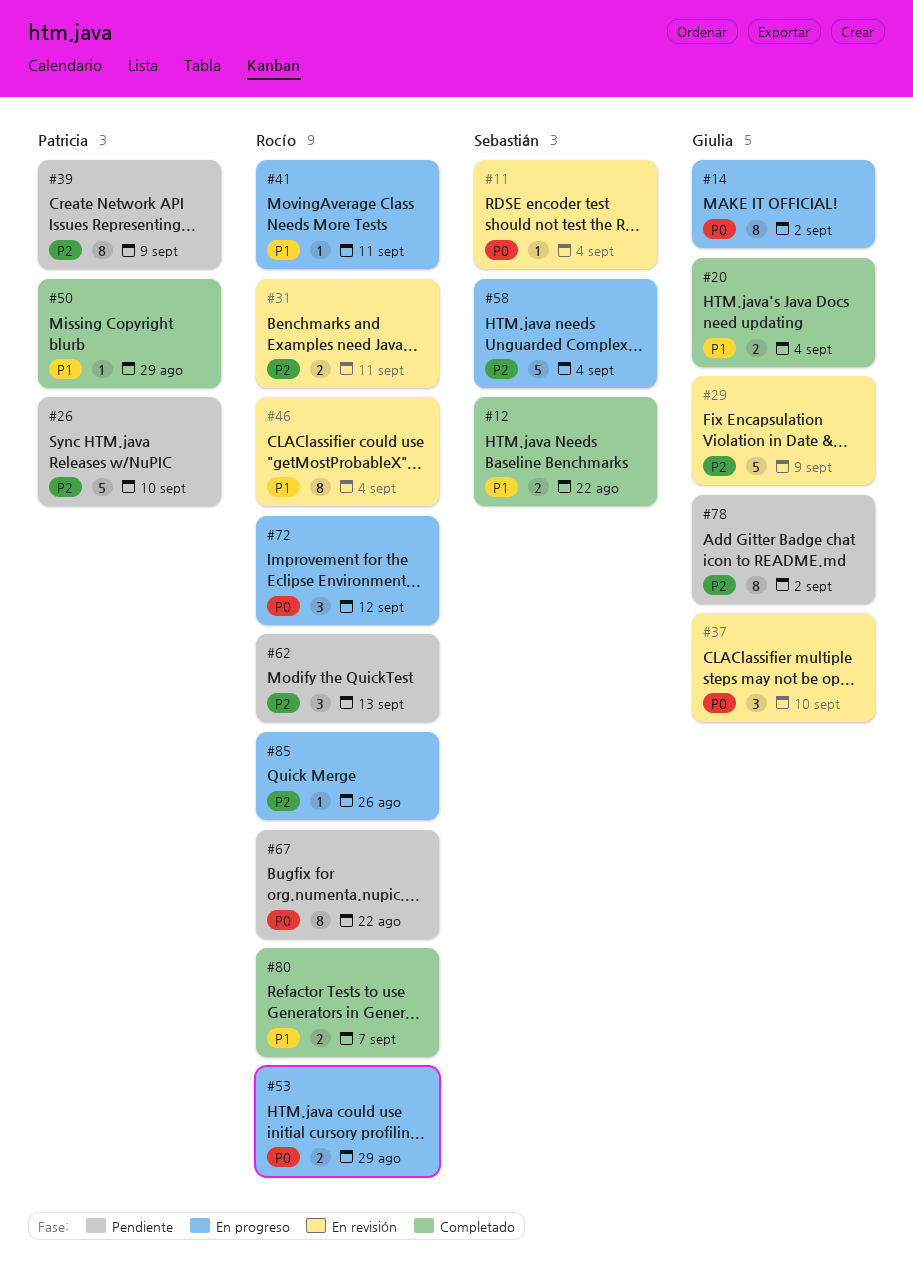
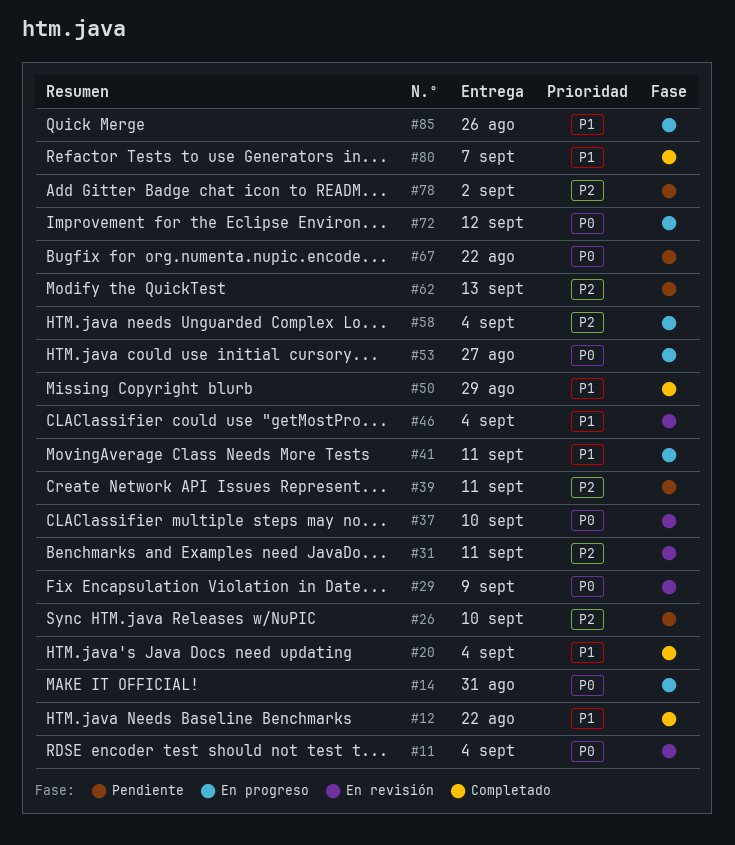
#14, due: Sep 2 -> Aug 31
#29, priority: P2 -> P0
#39, due: Sep 9 -> Sep 11
#53, due: Aug 29 -> Aug 27
#85, priority: P2 -> P1

